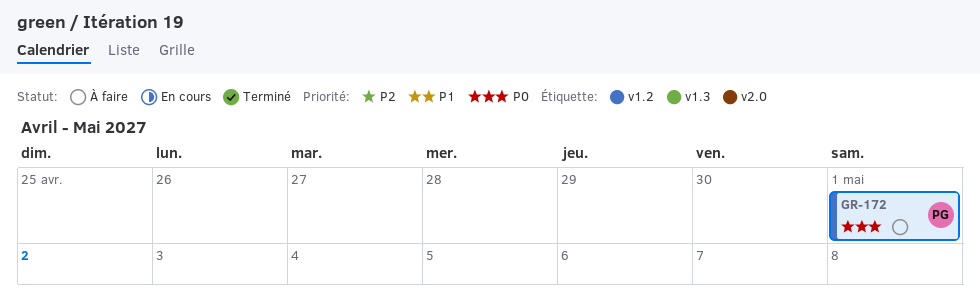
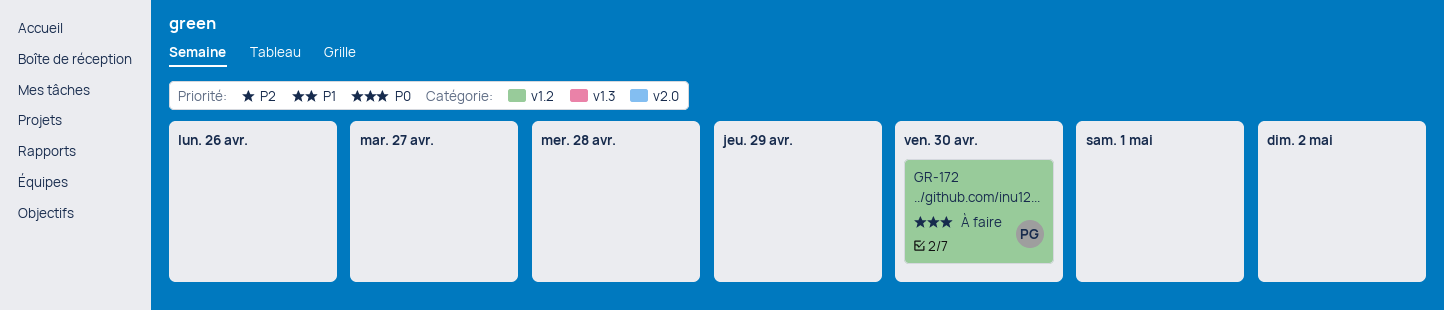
GR-172, due: May 1 -> Apr 30

